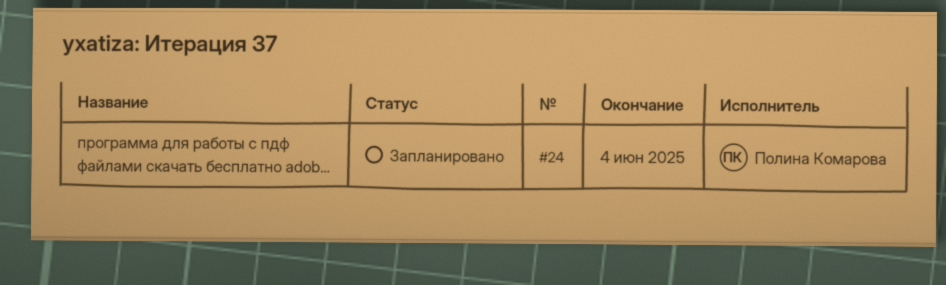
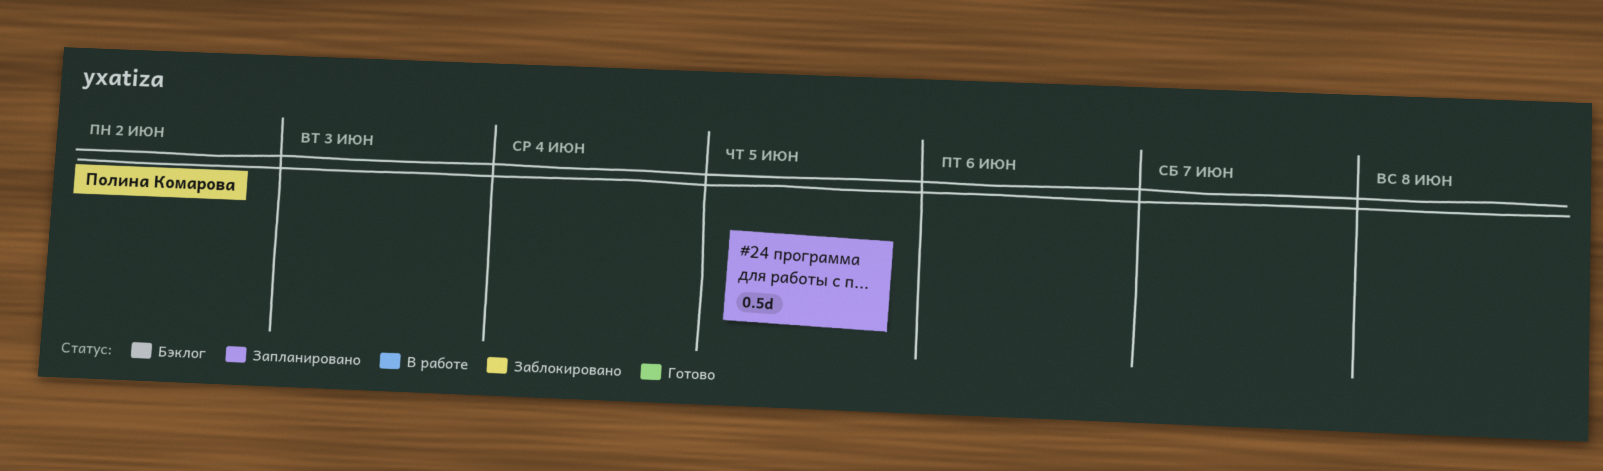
#24, due: Jun 4 -> Jun 5

